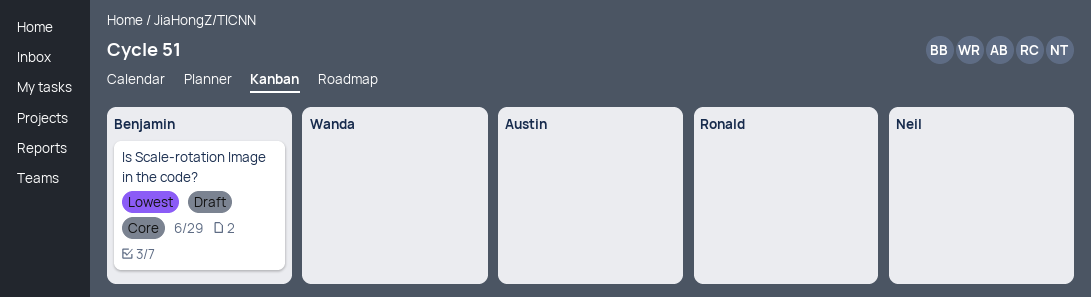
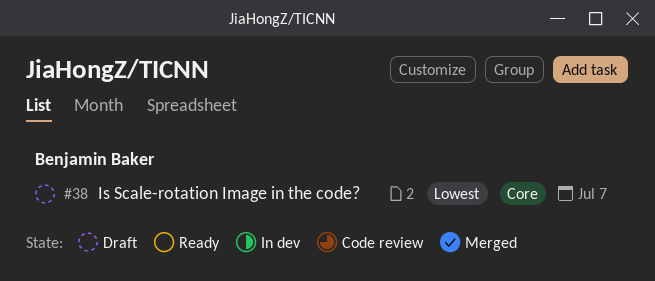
Is Scale-rotation Image in the code?, due: Jun 29 -> Jul 7

